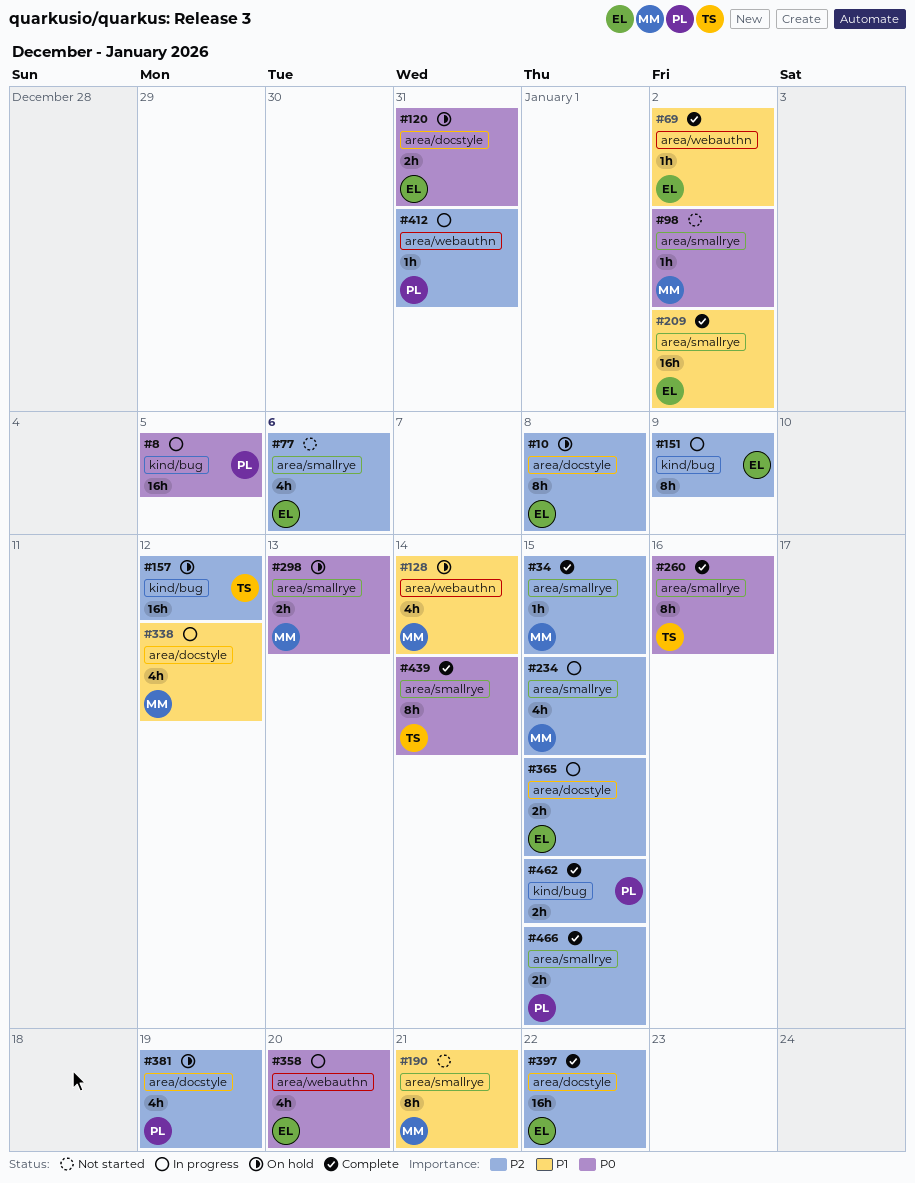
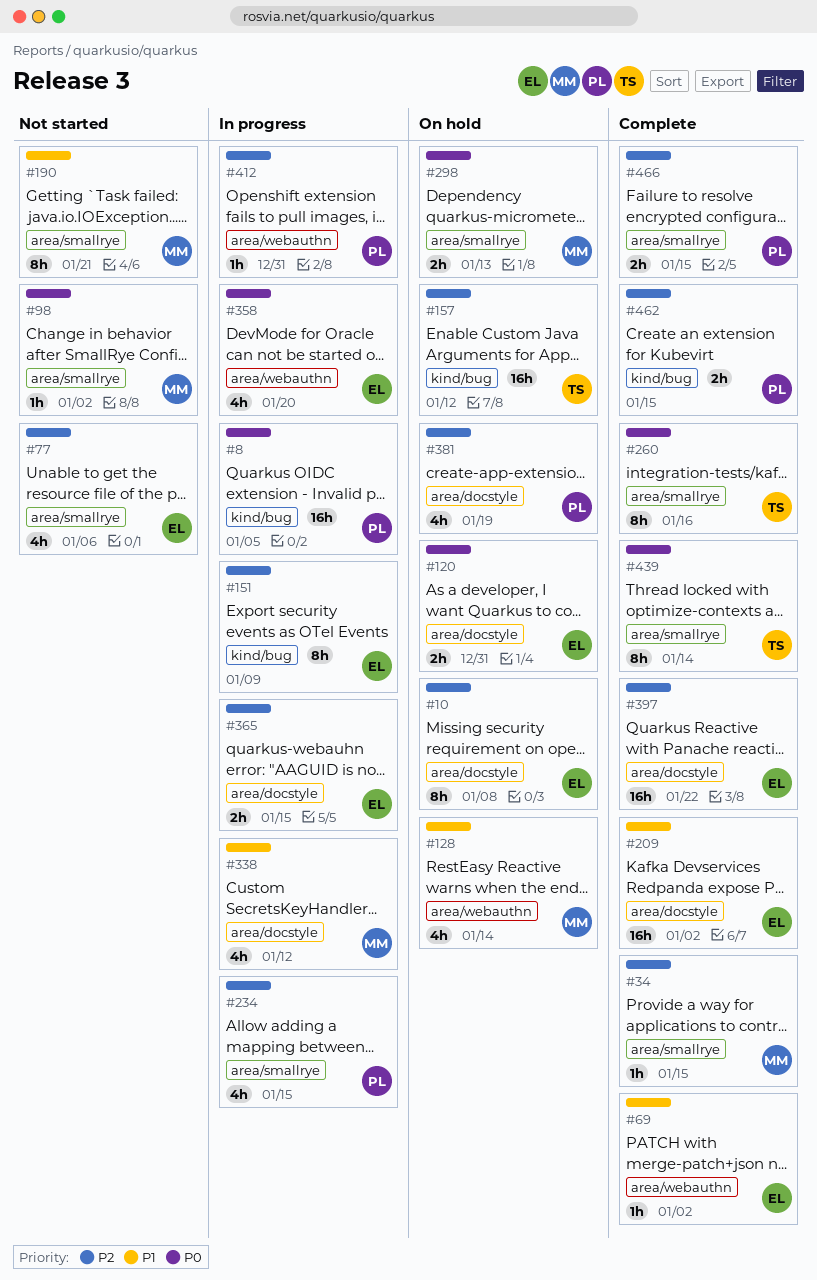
#209, label: area/smallrye -> area/docstyle
#234, owner: MM -> PL

